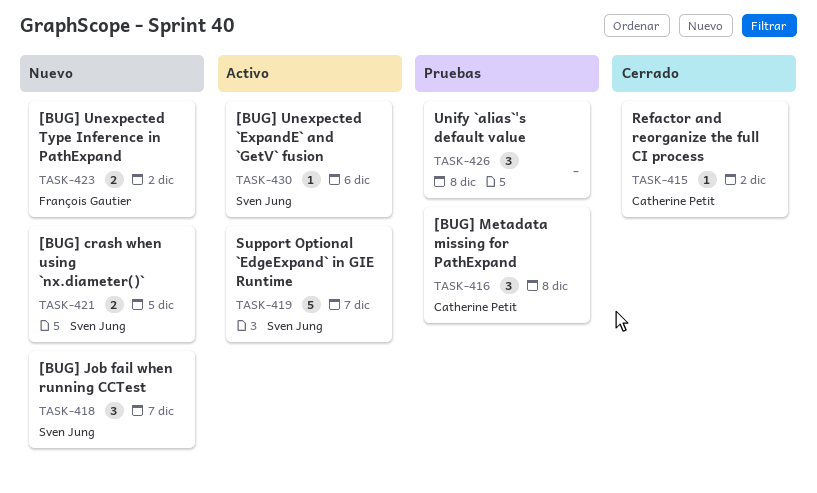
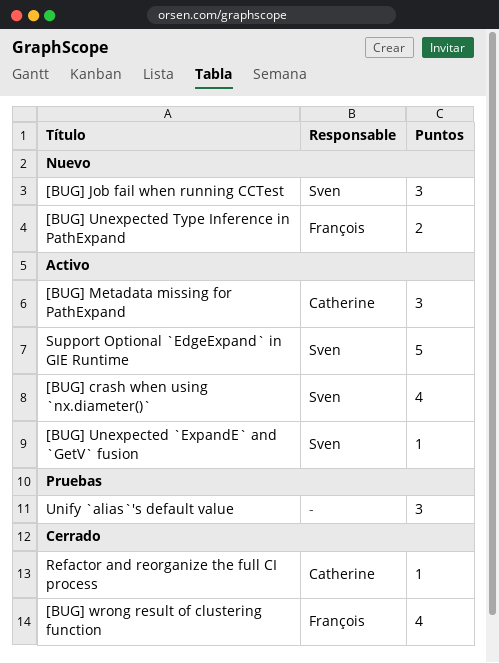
[BUG] crash when using `nx.diameter()`, status: Nuevo -> Activo
[BUG] crash when using `nx.diameter()`, estimate: 2 -> 4
[BUG] Metadata missing for PathExpand, status: Pruebas -> Activo
[BUG] wrong result of clustering function: none -> present

